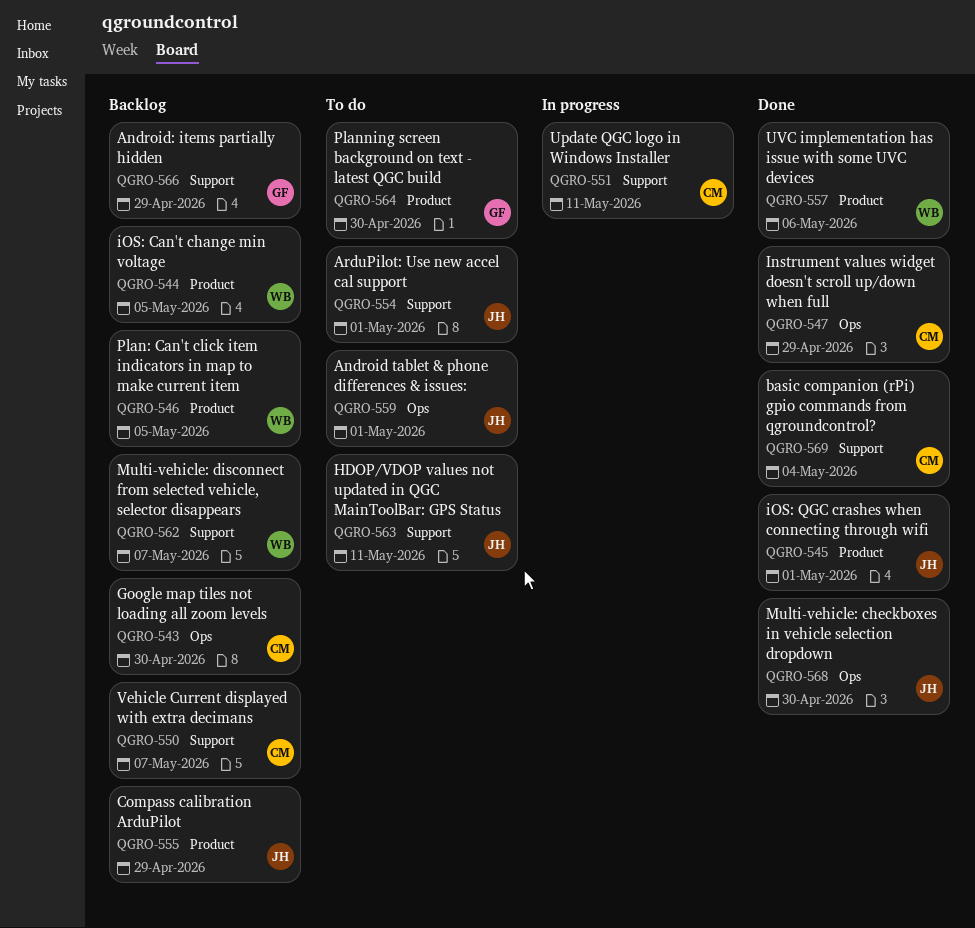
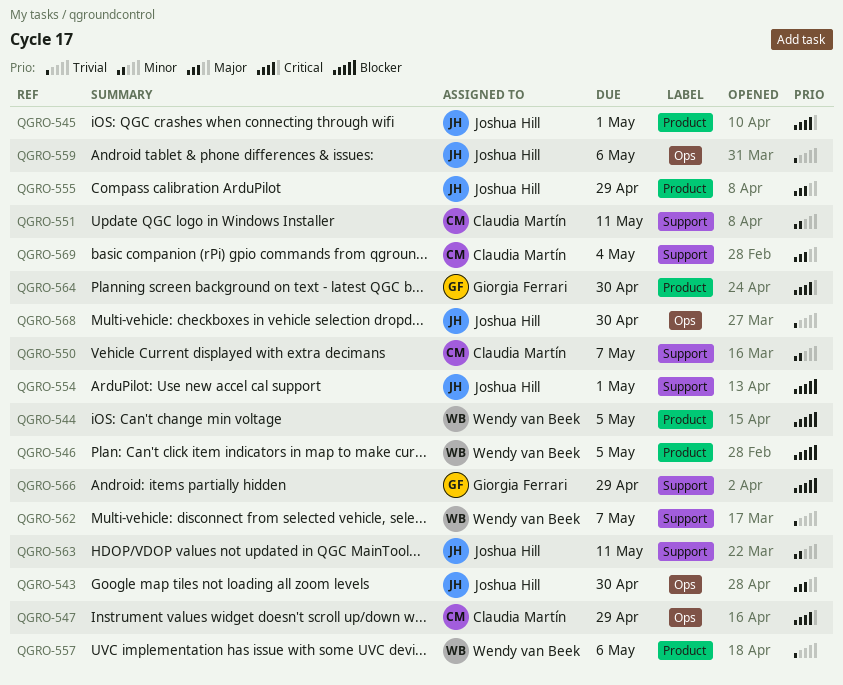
QGRO-543, owner: Claudia Martín -> Joshua Hill
QGRO-559, due: May 1 -> May 6

